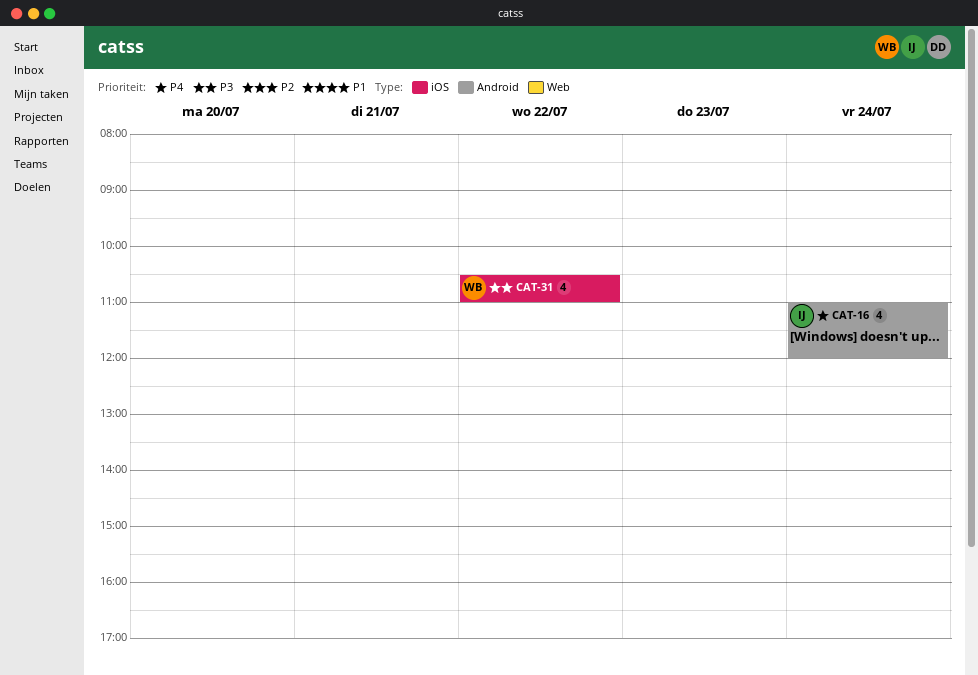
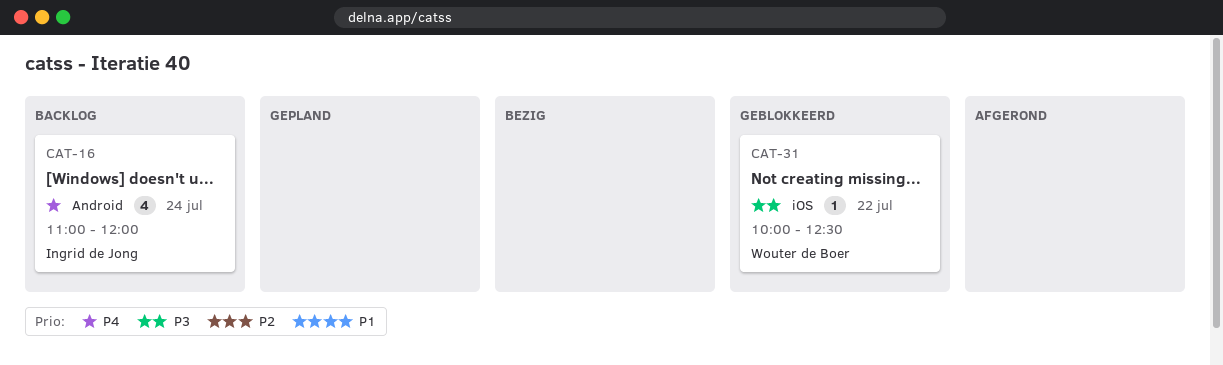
CAT-31, estimate: 4 -> 1
CAT-31, begins: 10:30 -> 10:00
CAT-31, ends: 11:00 -> 12:30

